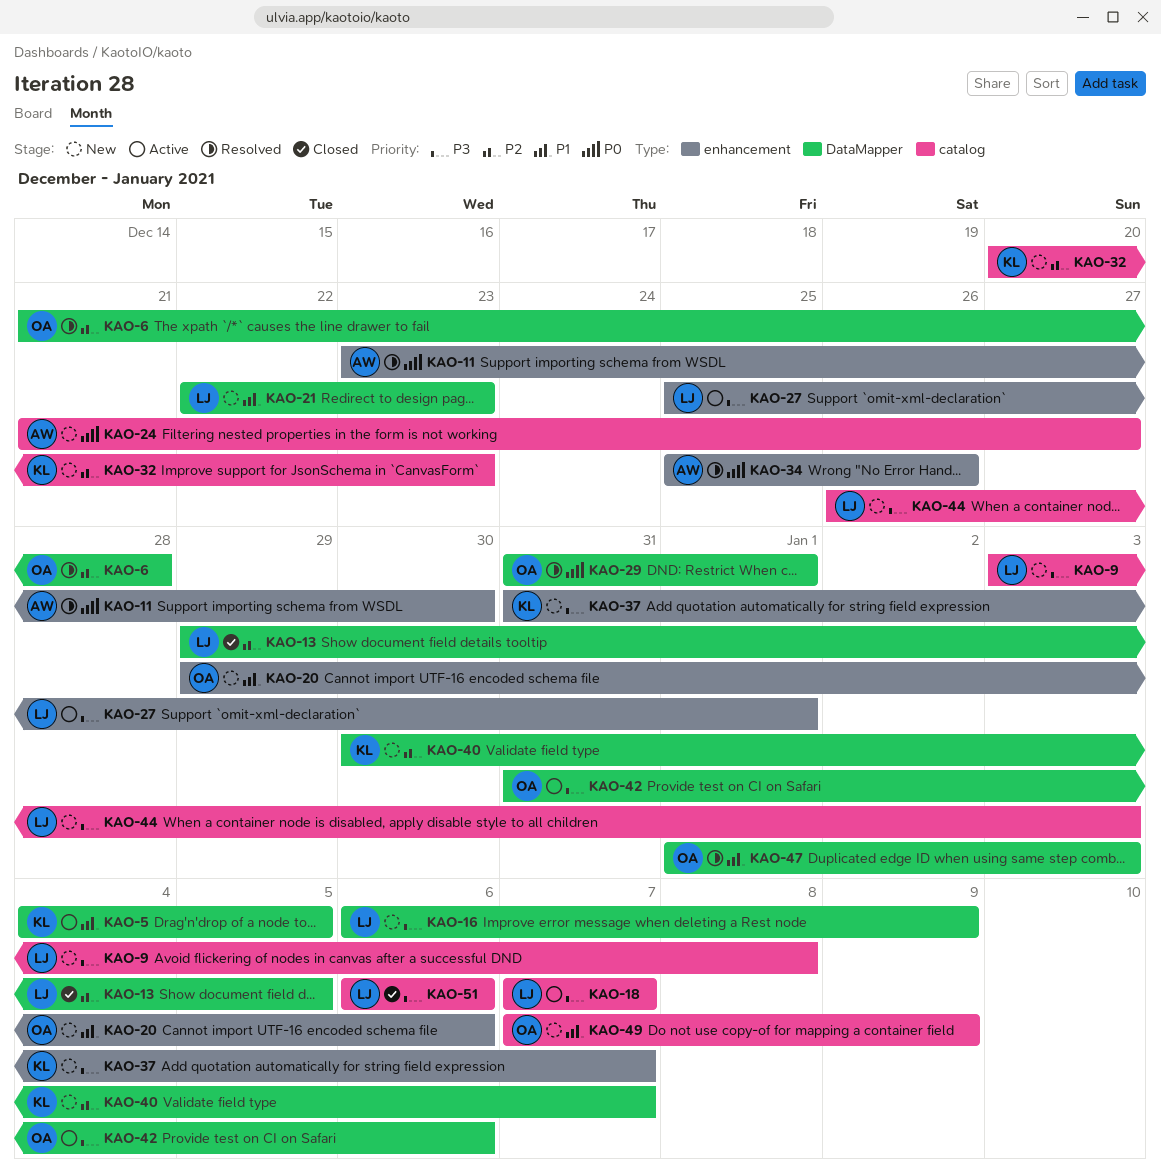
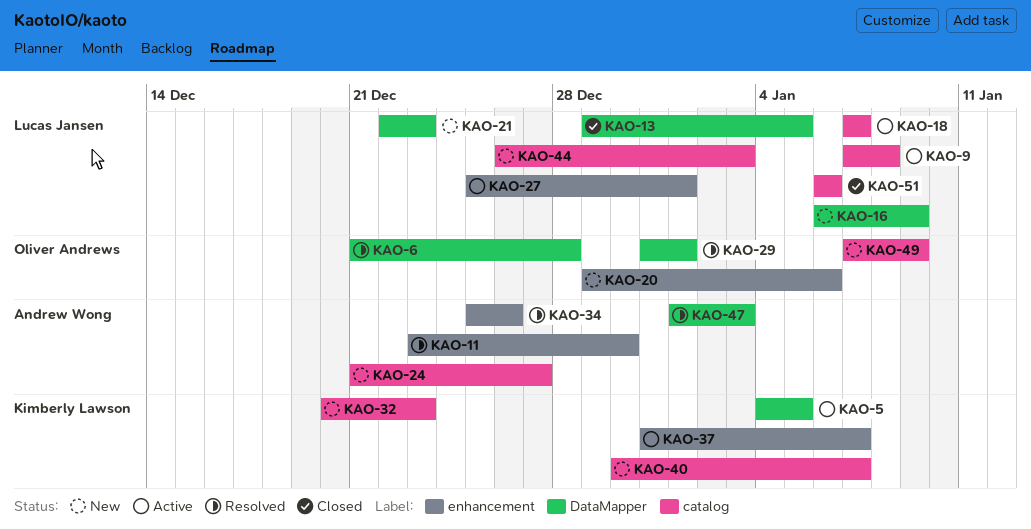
KAO-9, status: New -> Active
KAO-9, start: Jan 3 -> Jan 7
KAO-37, status: New -> Active
KAO-40, label: DataMapper -> catalog
KAO-42: present -> none
KAO-47, owner: Oliver Andrews -> Andrew Wong

